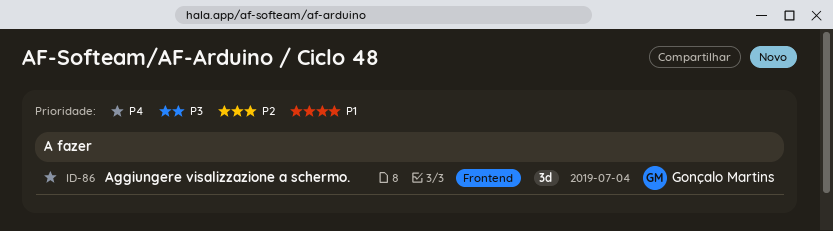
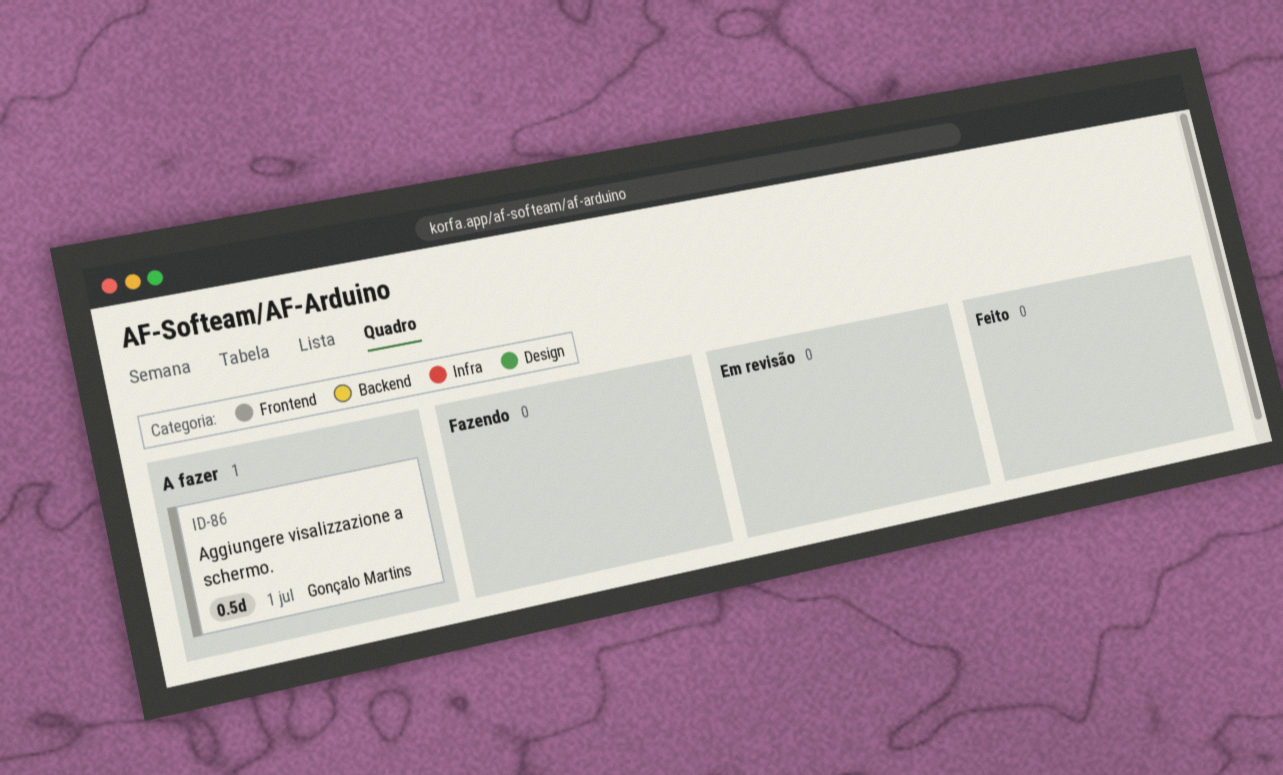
ID-86, estimate: 3d -> 0.5d
ID-86, due: Jul 4 -> Jul 1

